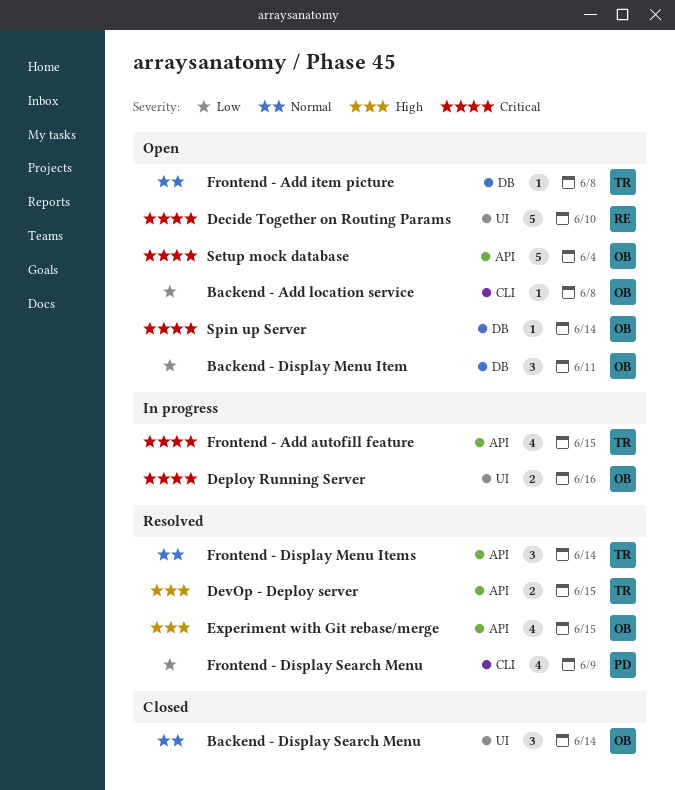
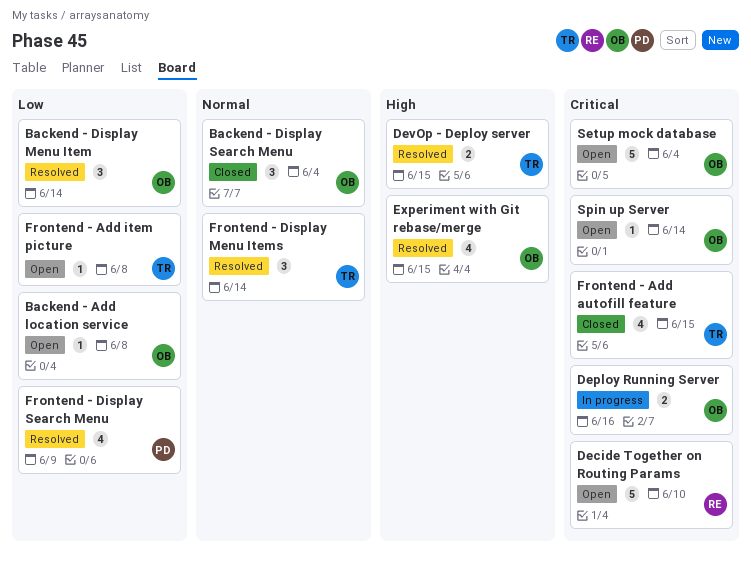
Backend - Display Menu Item, status: Open -> Resolved
Backend - Display Menu Item, due: Jun 11 -> Jun 14
Backend - Display Search Menu, due: Jun 14 -> Jun 4
Frontend - Add autofill feature, status: In progress -> Closed
Frontend - Add item picture, priority: Normal -> Low

